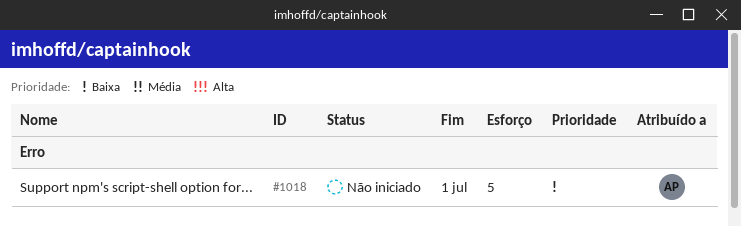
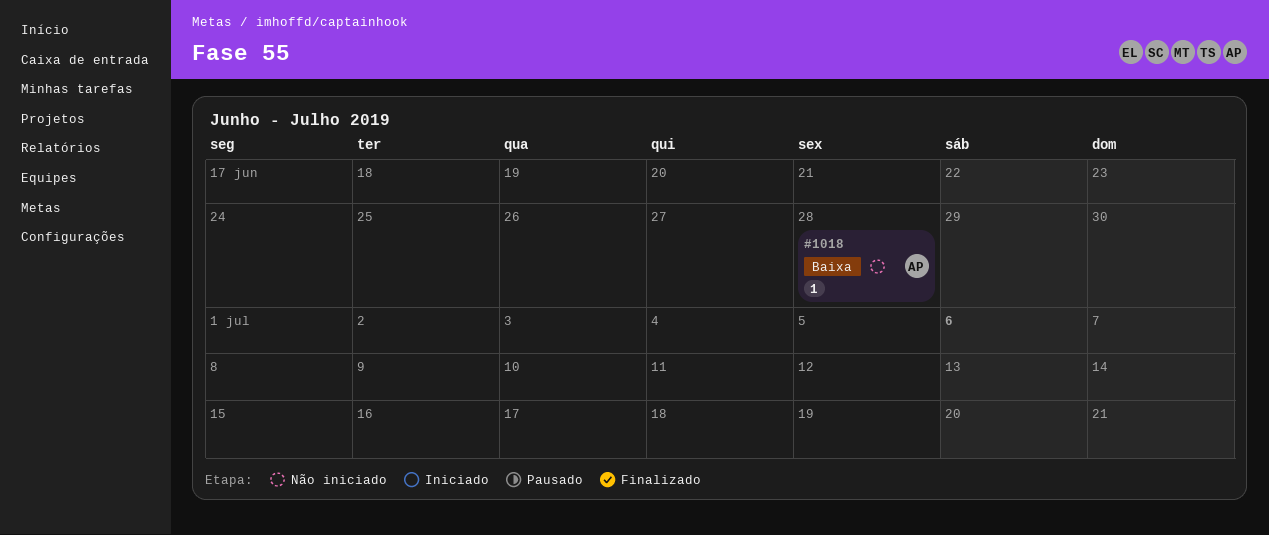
#1018, estimate: 5 -> 1
#1018, due: Jul 1 -> Jun 28

